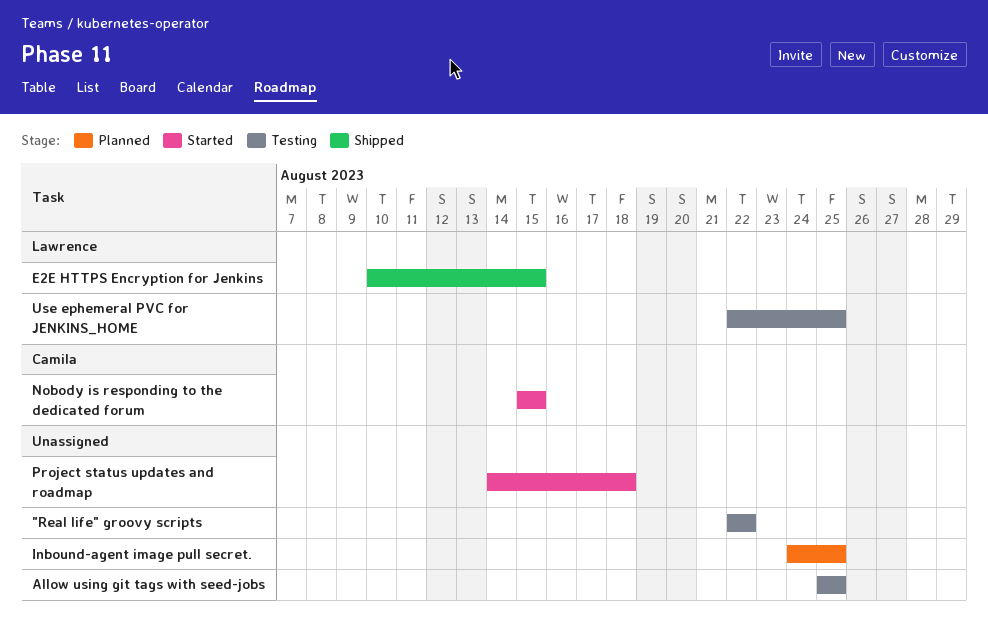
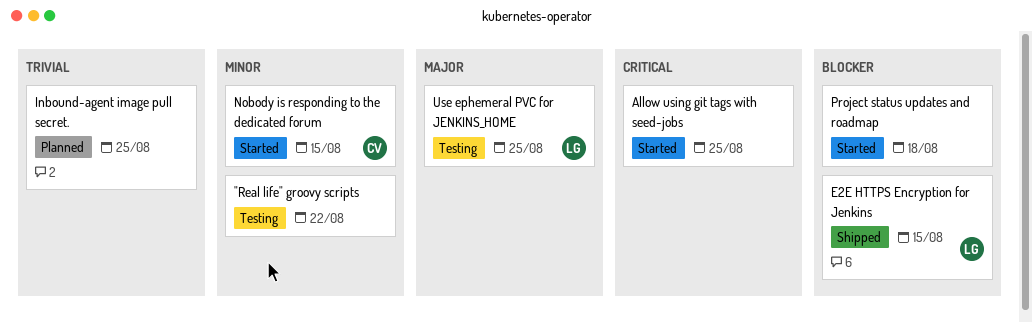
Allow using git tags with seed-jobs, status: Testing -> Started

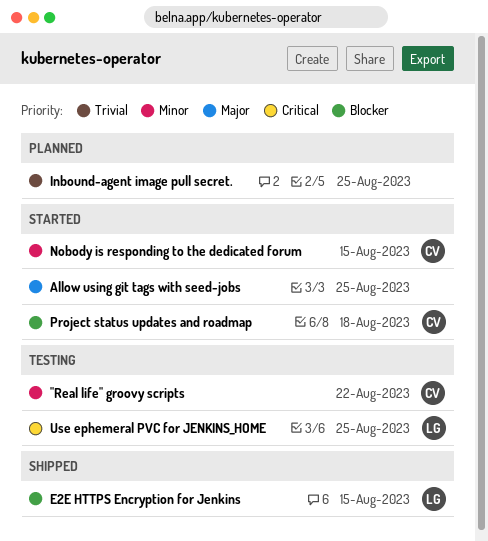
"Real life" groovy scripts, owner: none -> CV
Allow using git tags with seed-jobs, priority: Critical -> Major
Project status updates and roadmap, owner: none -> CV
Use ephemeral PVC for JENKINS_HOME, priority: Major -> Critical

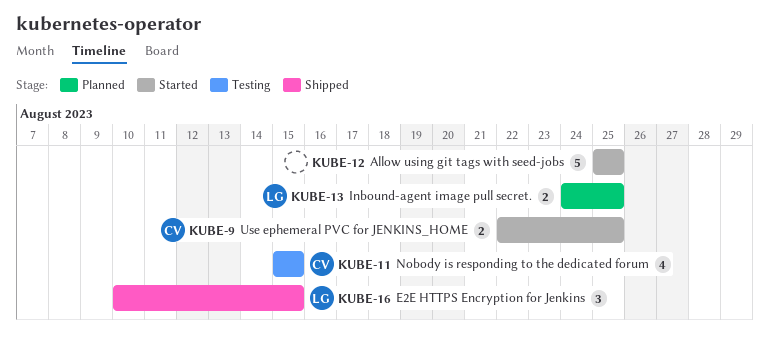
"Real life" groovy scripts: present -> none
Inbound-agent image pull secret., owner: none -> LG
Nobody is responding to the dedicated forum, status: Started -> Testing
Project status updates and roadmap: present -> none
Use ephemeral PVC for JENKINS_HOME, status: Testing -> Started
Use ephemeral PVC for JENKINS_HOME, owner: LG -> CV

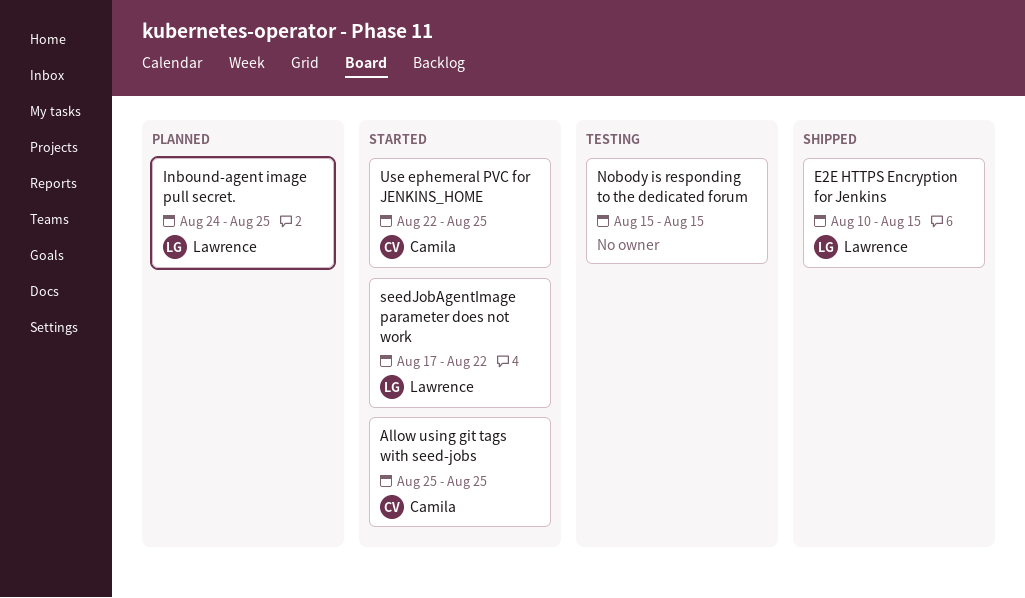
Allow using git tags with seed-jobs, owner: none -> Camila
Nobody is responding to the dedicated forum, owner: Camila -> none
seedJobAgentImage parameter does not work: none -> present

